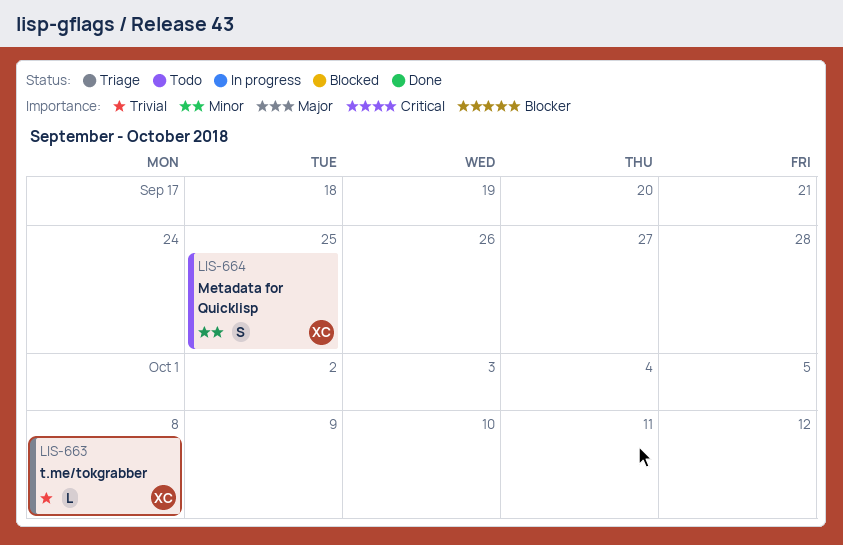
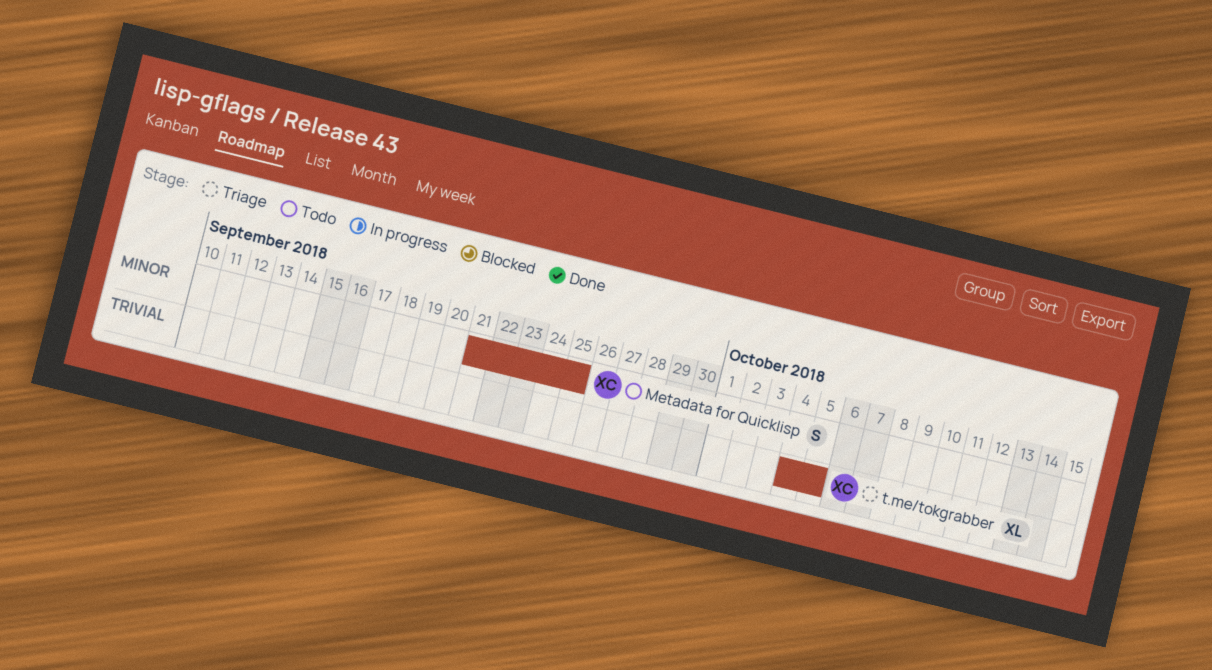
t.me/tokgrabber, estimate: L -> XL
t.me/tokgrabber, due: Oct 8 -> Oct 5

